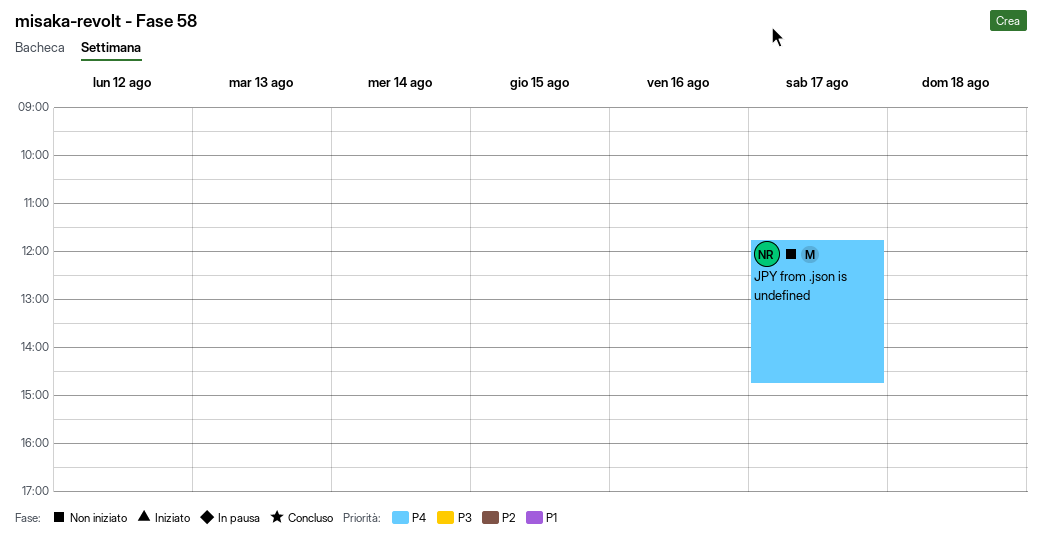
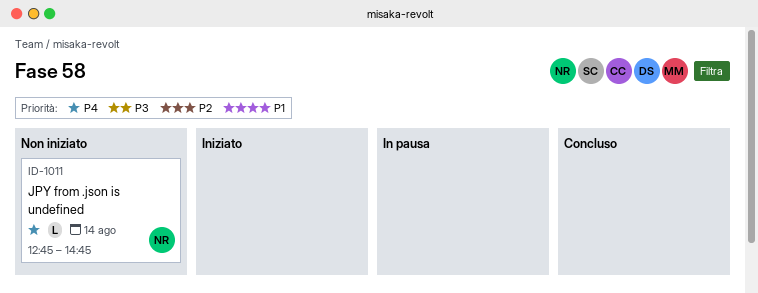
JPY from .json is undefined, estimate: M -> L
JPY from .json is undefined, day: Aug 17 -> Aug 14
JPY from .json is undefined, begins: 11:45 -> 12:45

